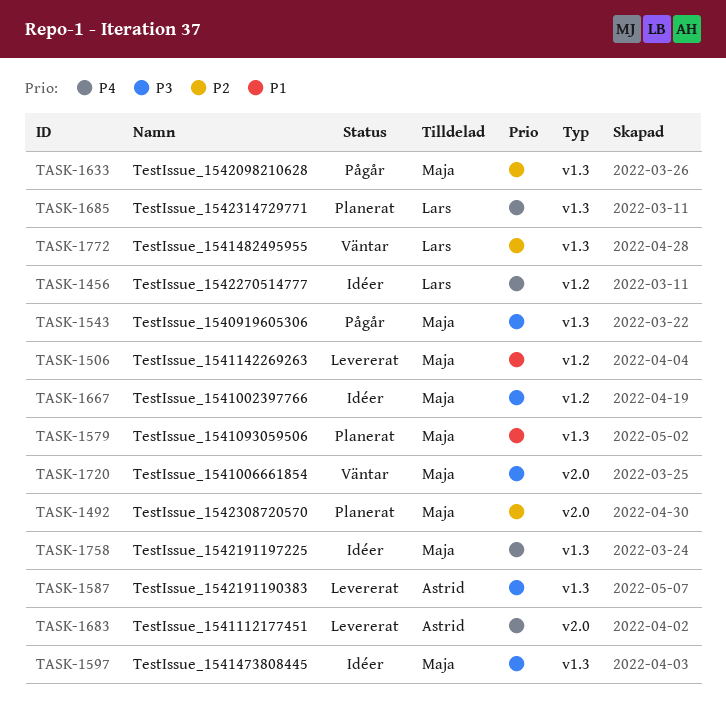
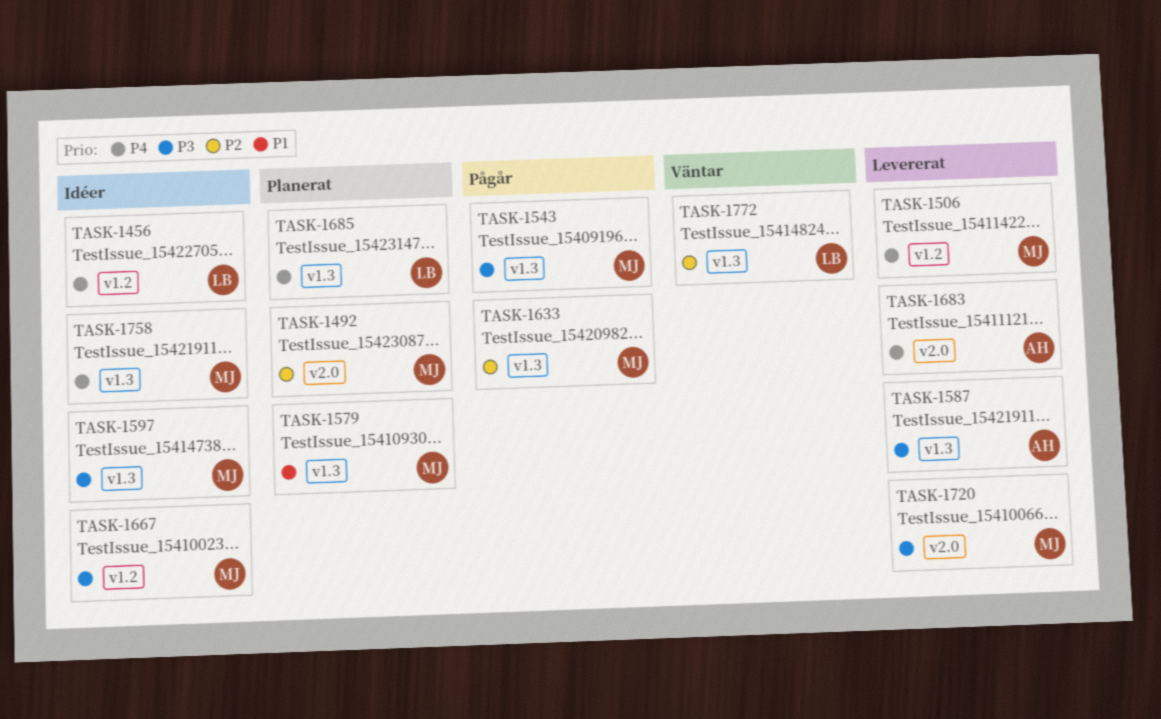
TASK-1506, priority: P1 -> P4
TASK-1720, status: Väntar -> Levererat

